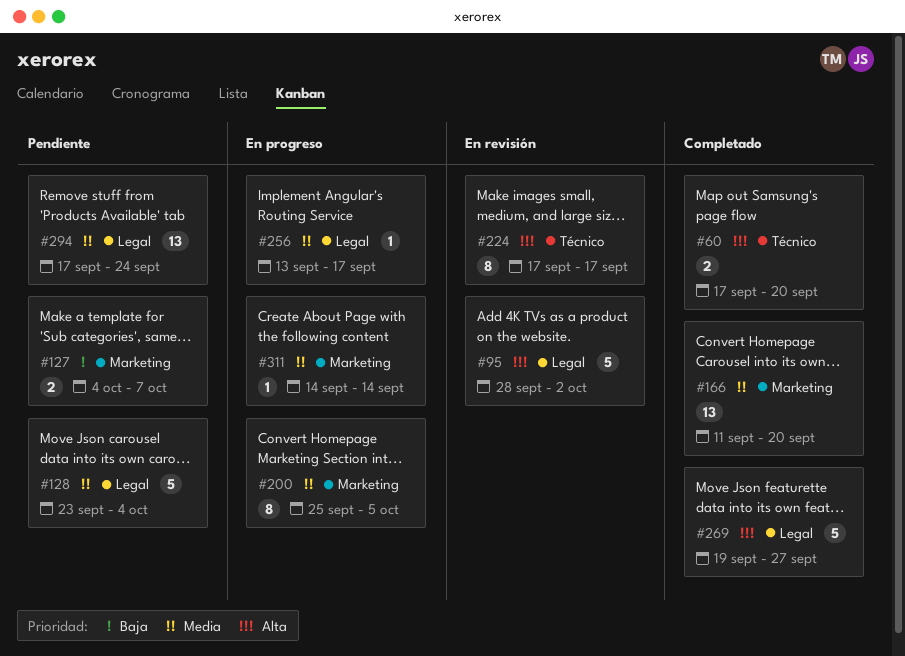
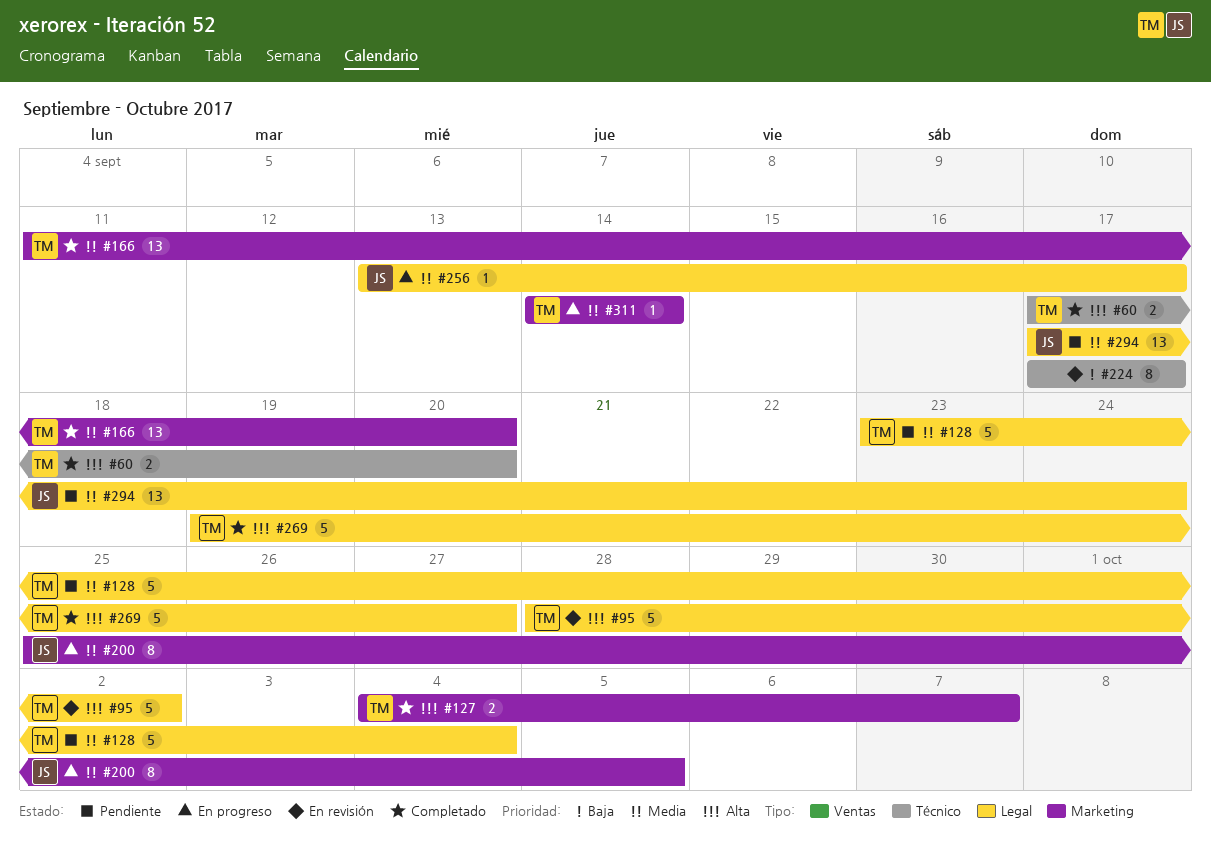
#127, status: Pendiente -> Completado
#127, priority: Baja -> Alta
#224, priority: Alta -> Baja

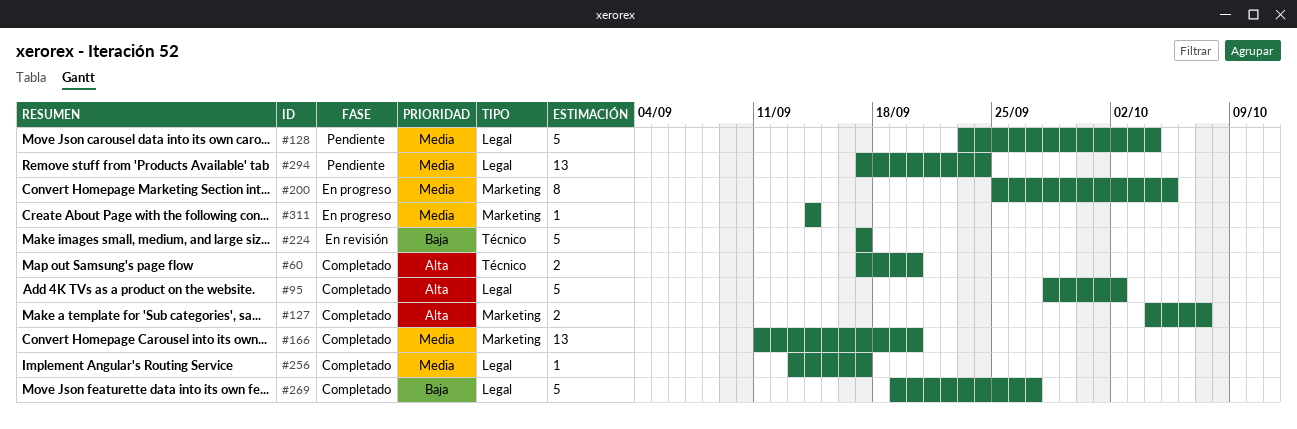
#95, status: En revisión -> Completado
#224, estimate: 8 -> 5
#256, status: En progreso -> Completado
#269, priority: Alta -> Baja

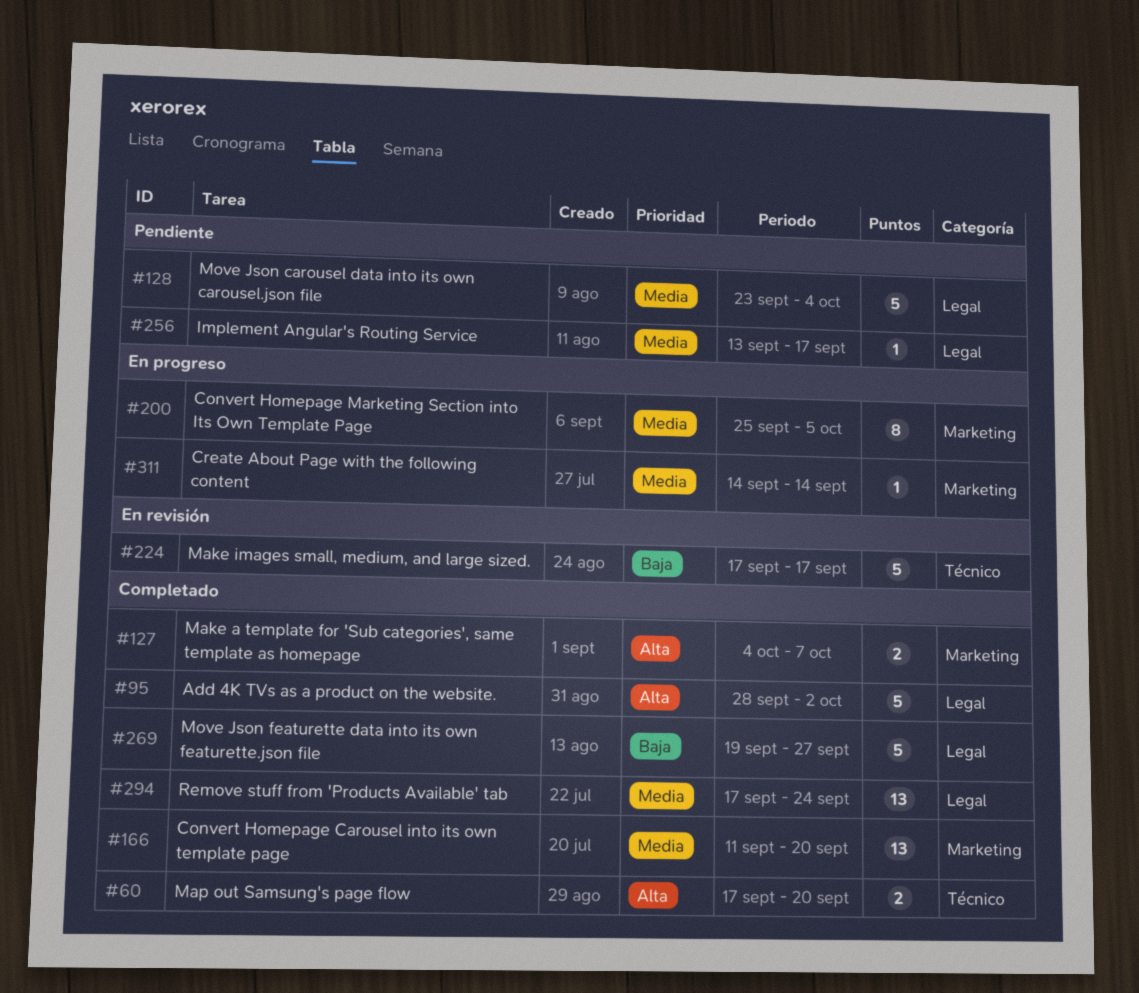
#256, status: Completado -> Pendiente
#294, status: Pendiente -> Completado

